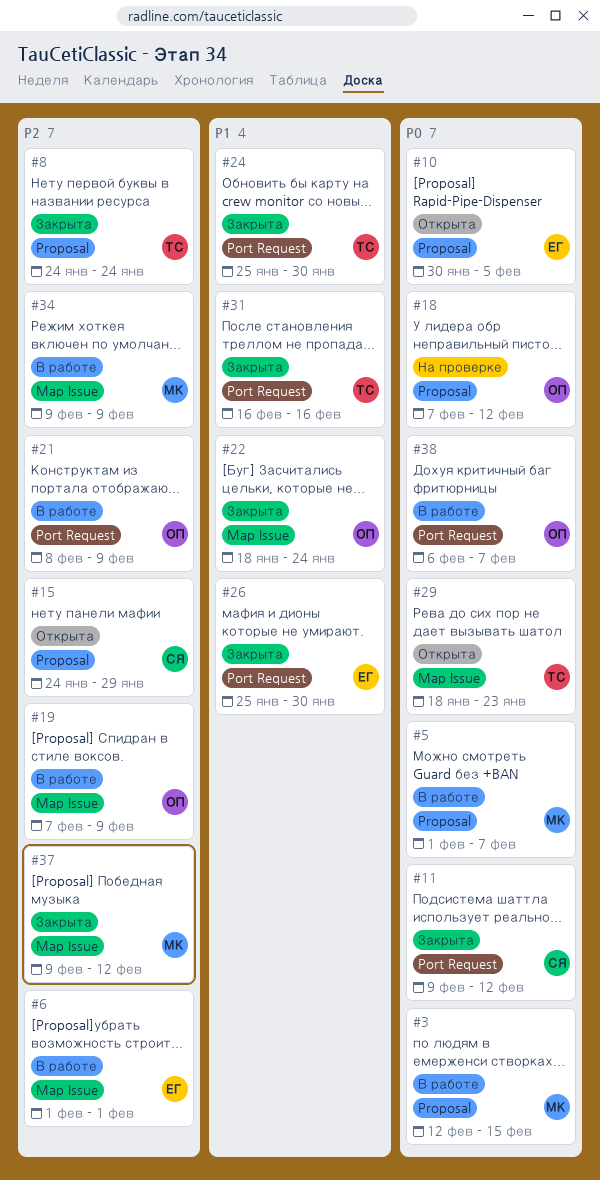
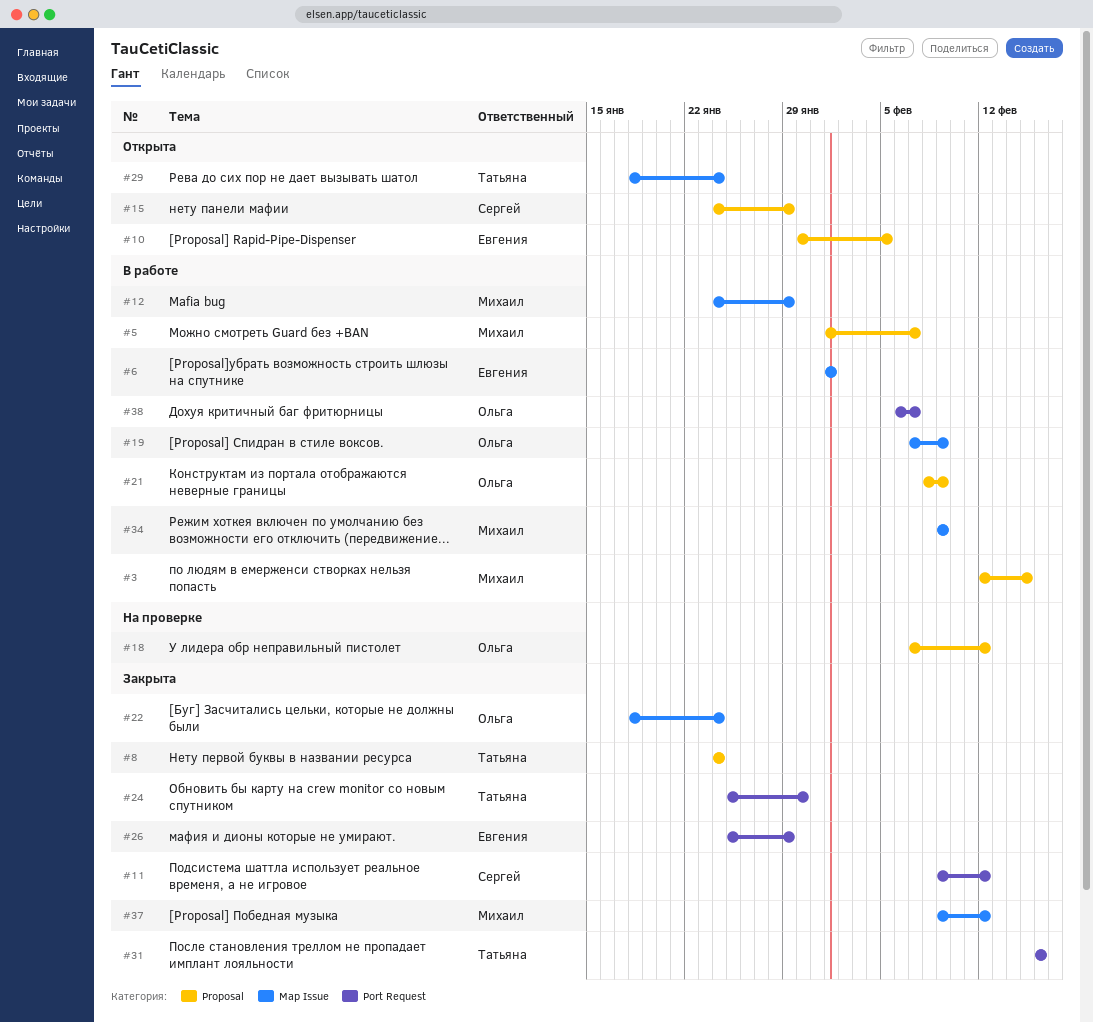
#12: none -> present
#21, label: Port Request -> Proposal
#26, due: Jan 30 -> Jan 29
#29, due: Jan 23 -> Jan 24

